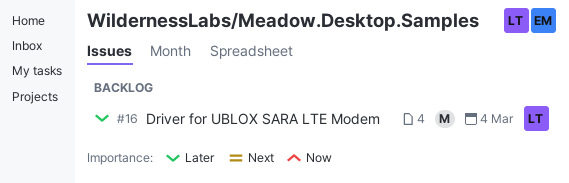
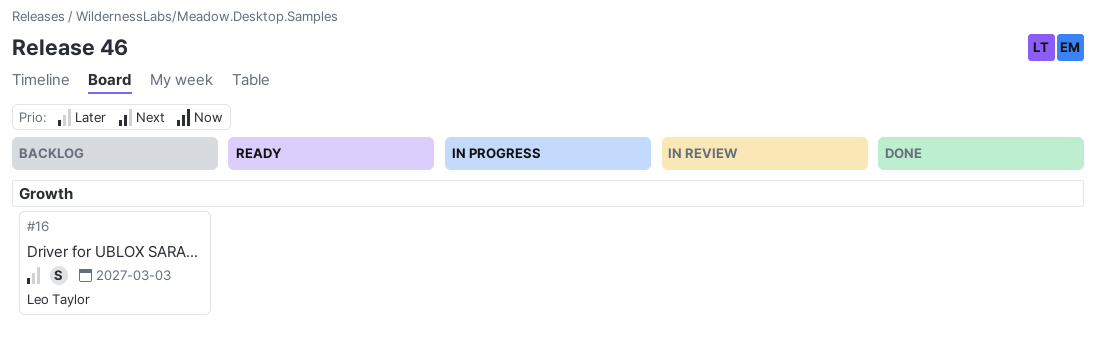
#16, estimate: M -> S
#16, due: Mar 4 -> Mar 3

